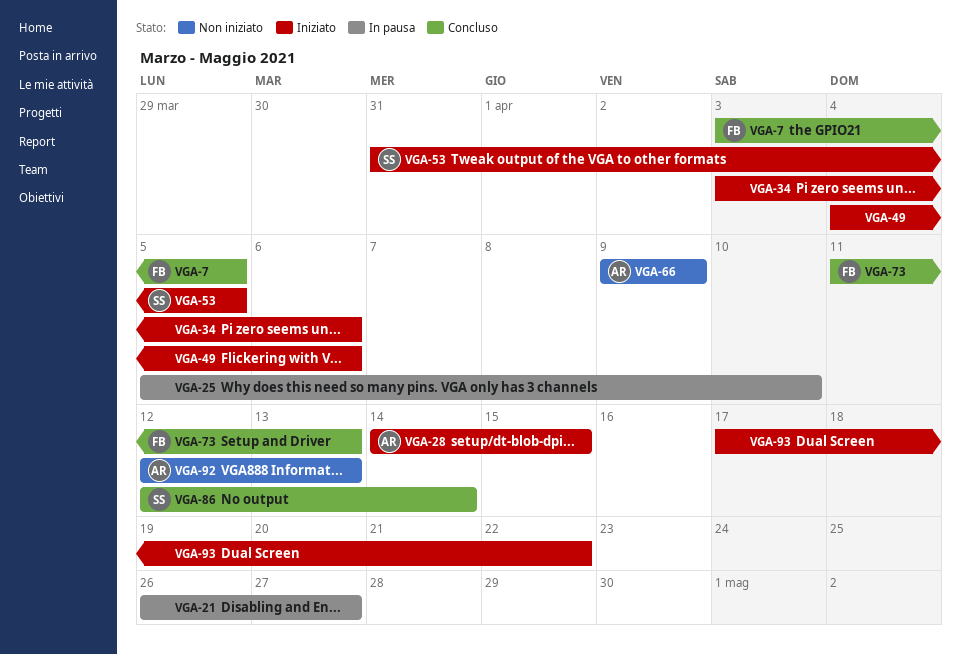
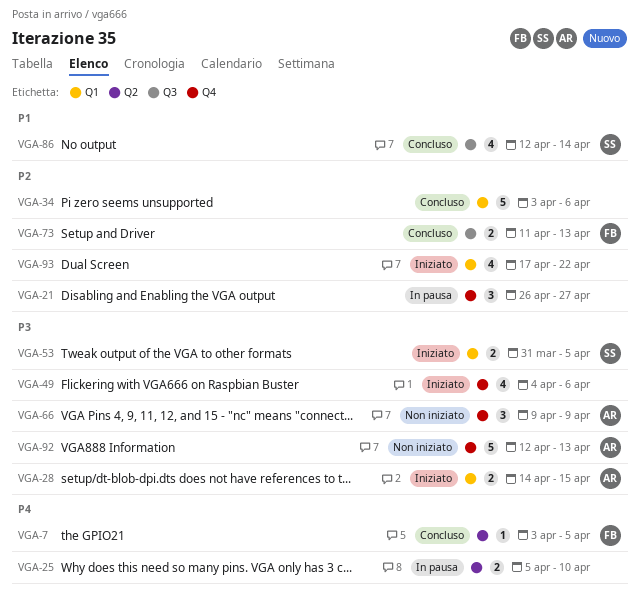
VGA-34, status: Iniziato -> Concluso

